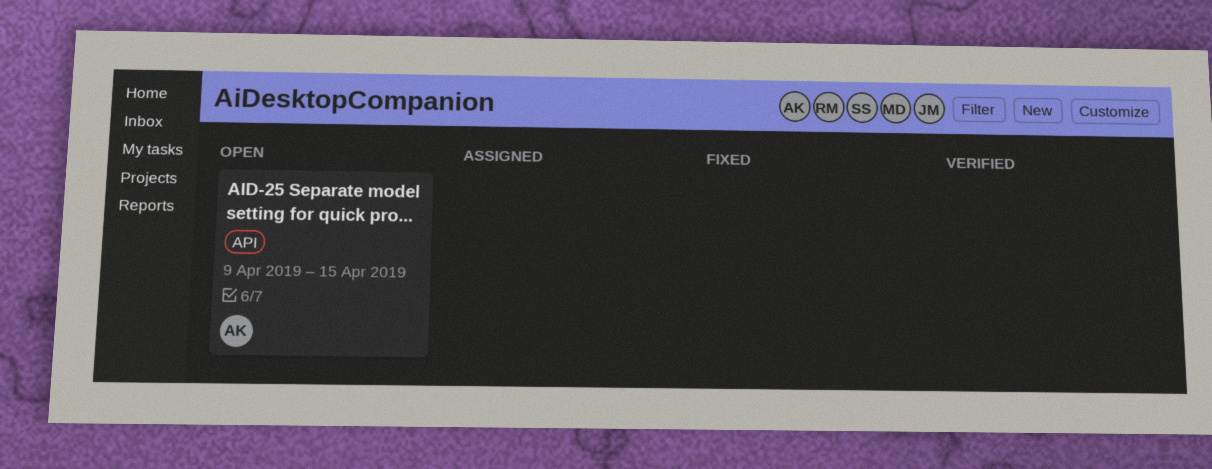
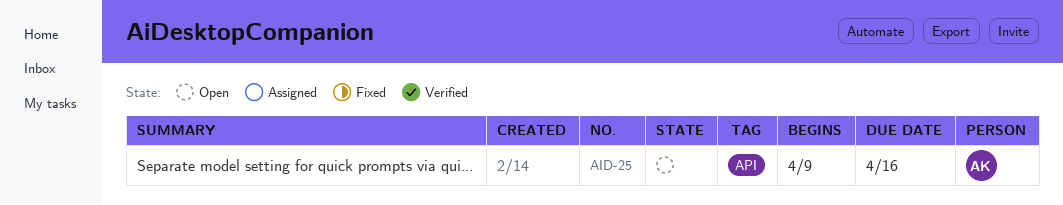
AID-25, due: Apr 15 -> Apr 16

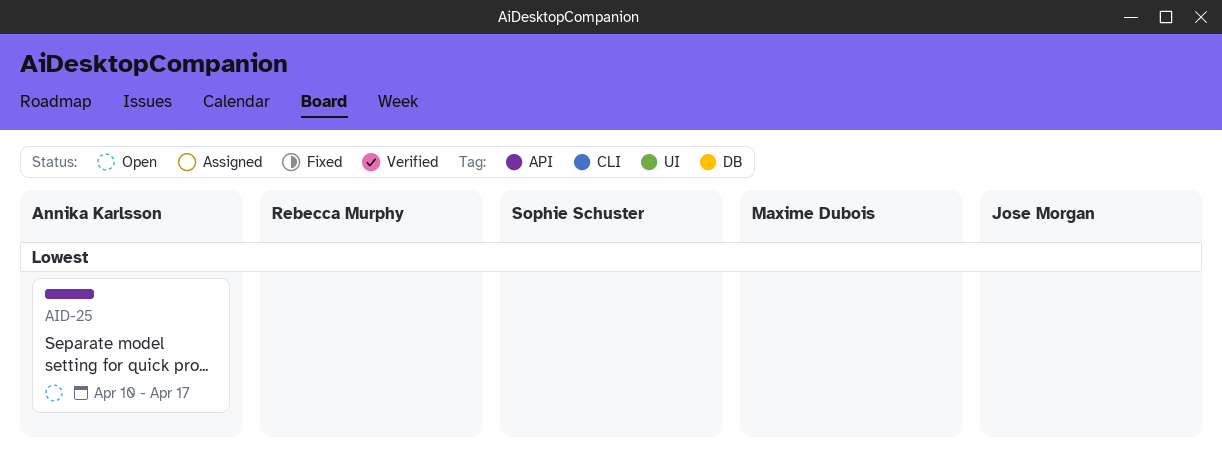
AID-25, start: Apr 9 -> Apr 10
AID-25, due: Apr 16 -> Apr 17

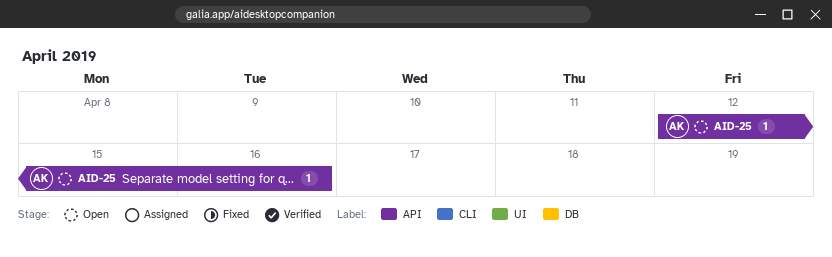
AID-25, start: Apr 10 -> Apr 12
AID-25, due: Apr 17 -> Apr 16

